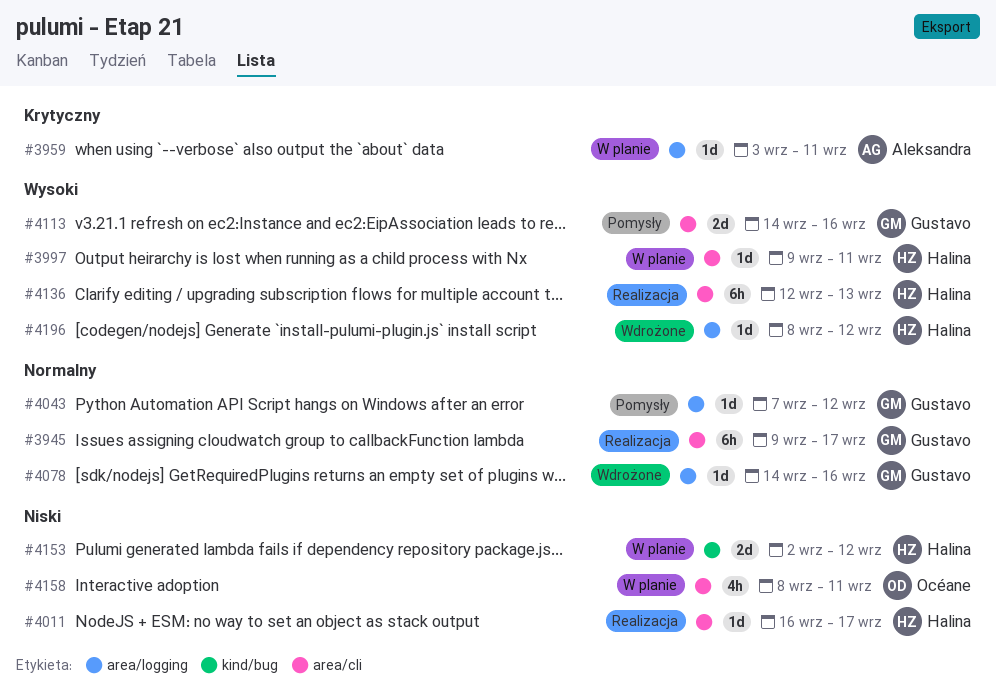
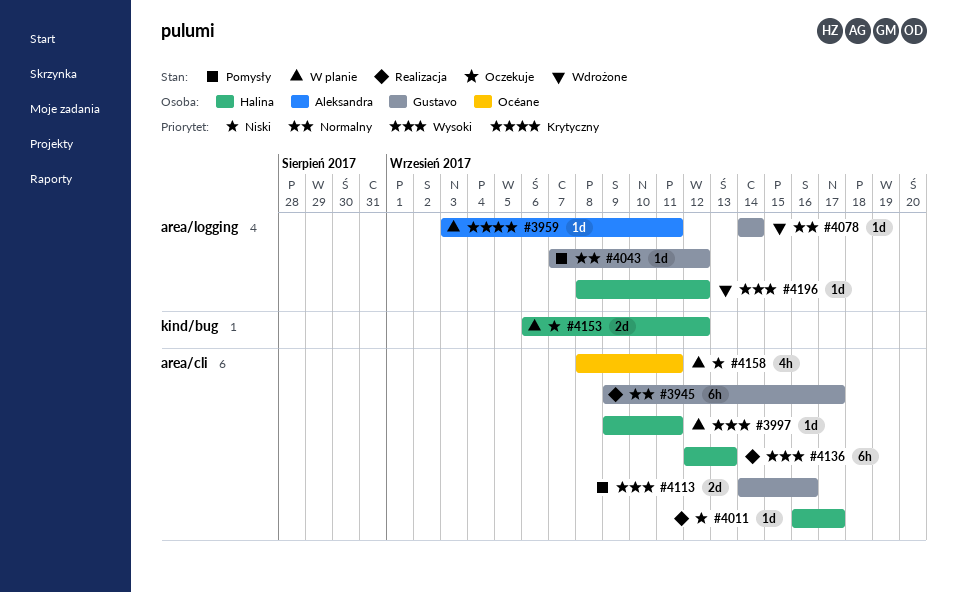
#4078, due: Sep 16 -> Sep 14
#4153, start: Sep 2 -> Sep 6

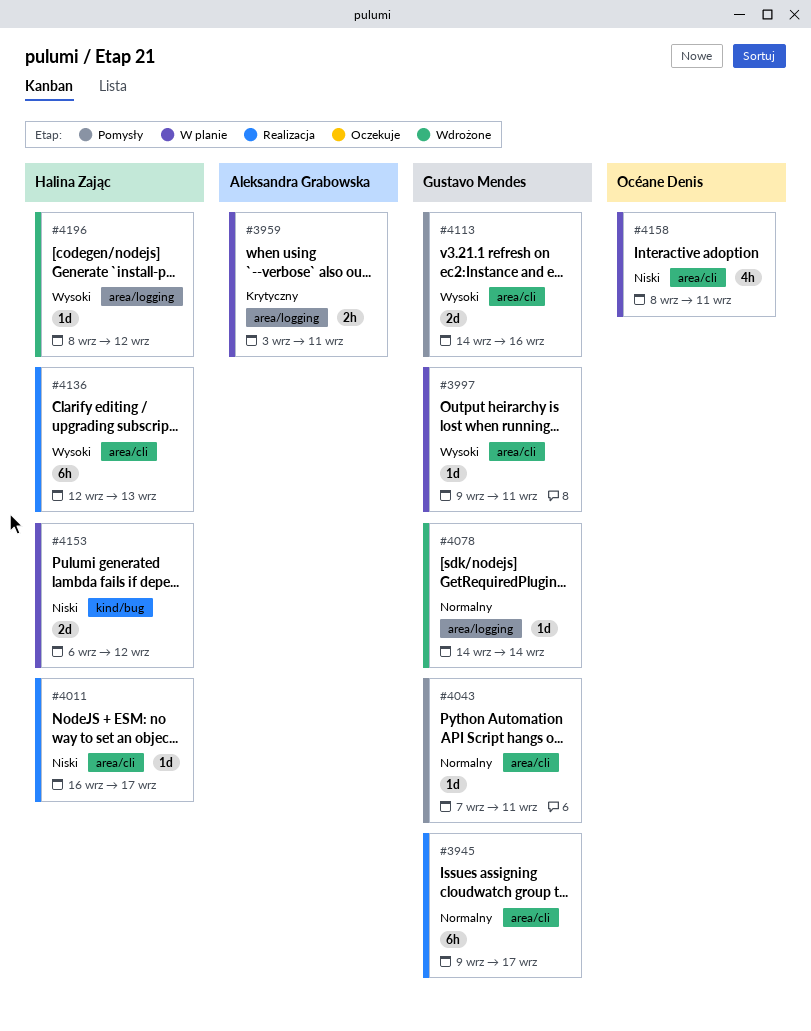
#3959, estimate: 1d -> 2h
#3997, owner: Halina Zając -> Gustavo Mendes
#4043, label: area/logging -> area/cli
#4043, due: Sep 12 -> Sep 11

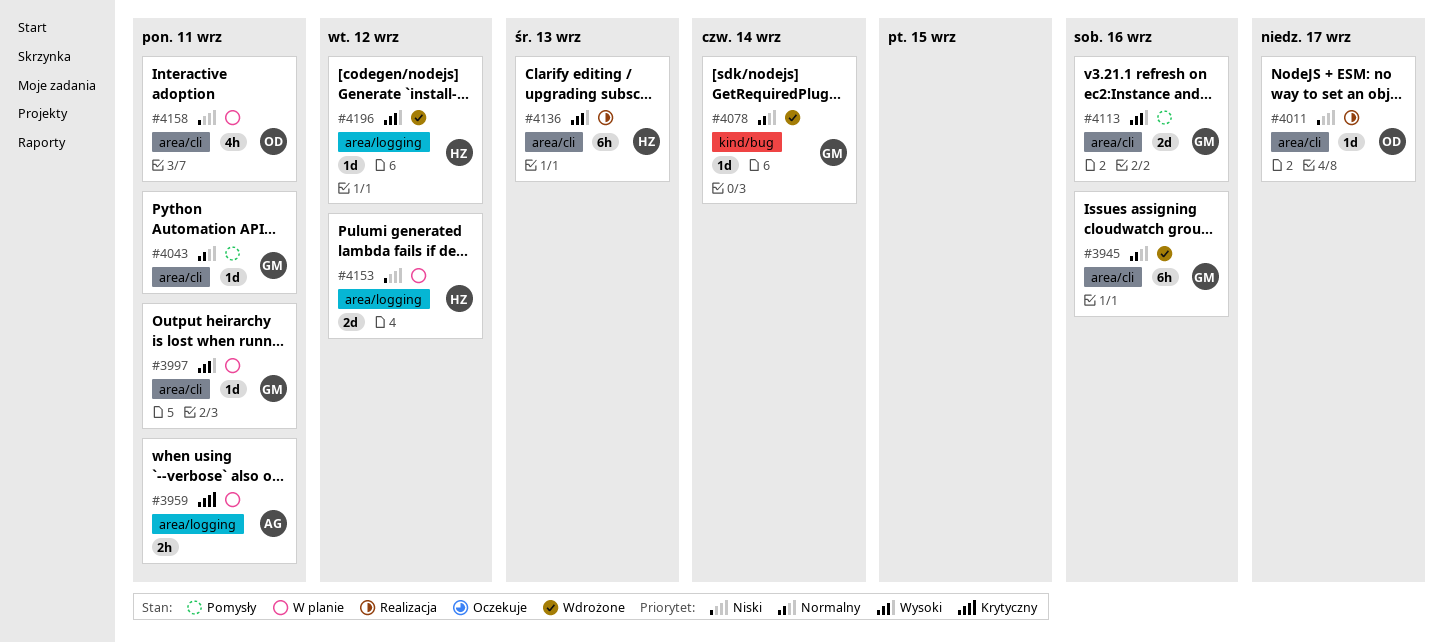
#3945, status: Realizacja -> Wdrożone
#3945, due: Sep 17 -> Sep 16
#4011, owner: Halina Zając -> Océane Denis
#4078, label: area/logging -> kind/bug
#4153, label: kind/bug -> area/logging

